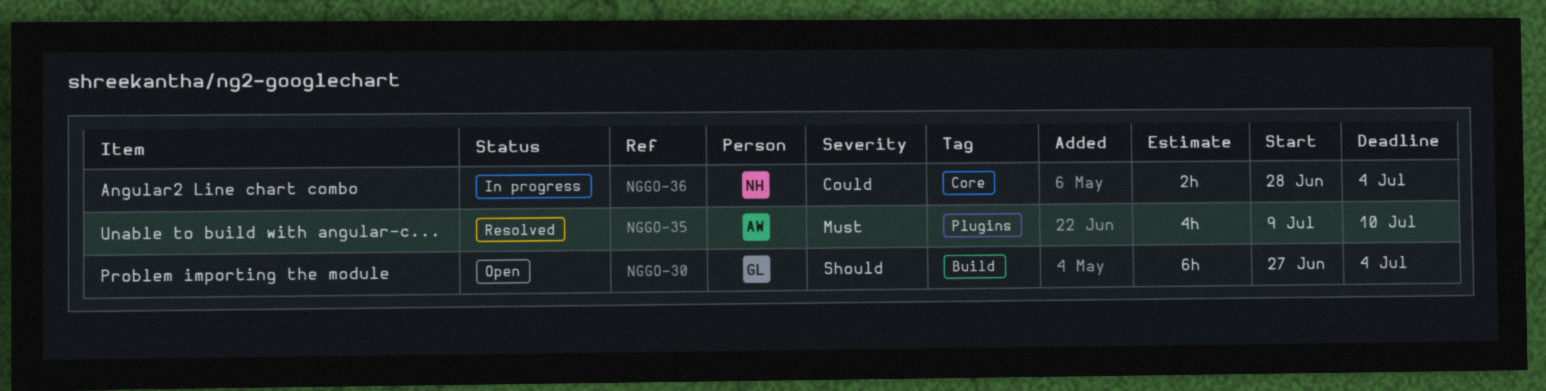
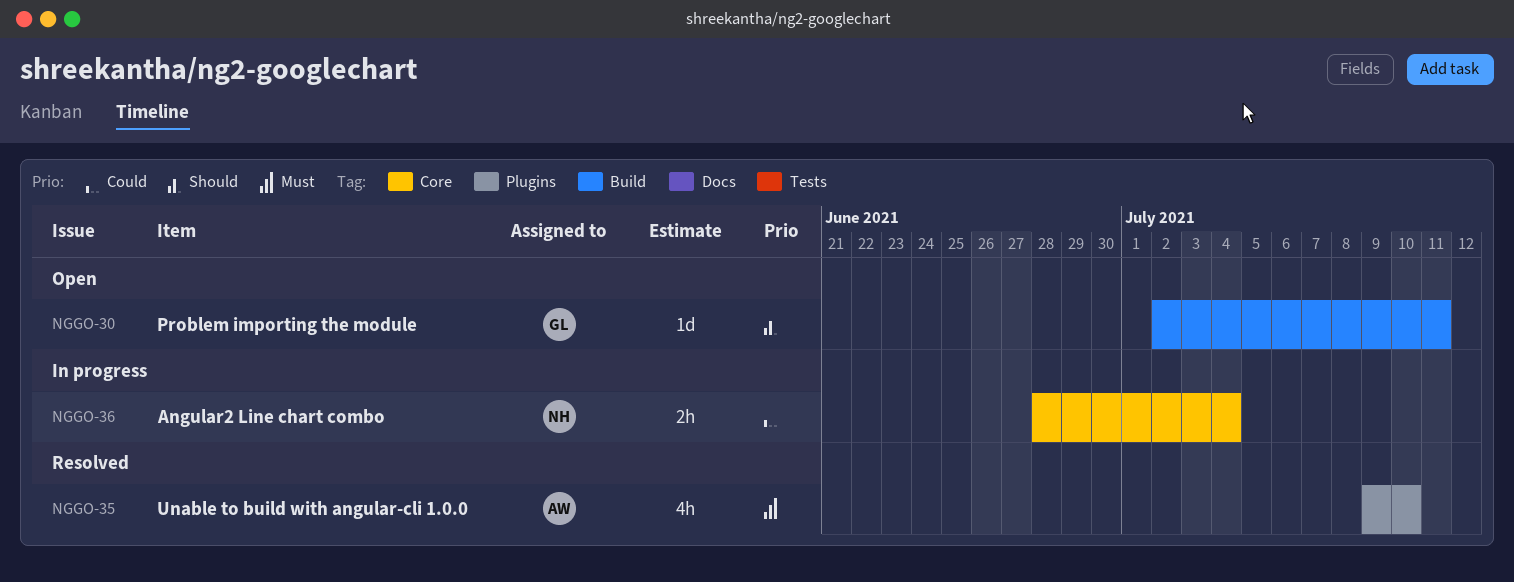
NGGO-30, estimate: 6h -> 1d
NGGO-30, start: Jun 27 -> Jul 2
NGGO-30, due: Jul 4 -> Jul 11

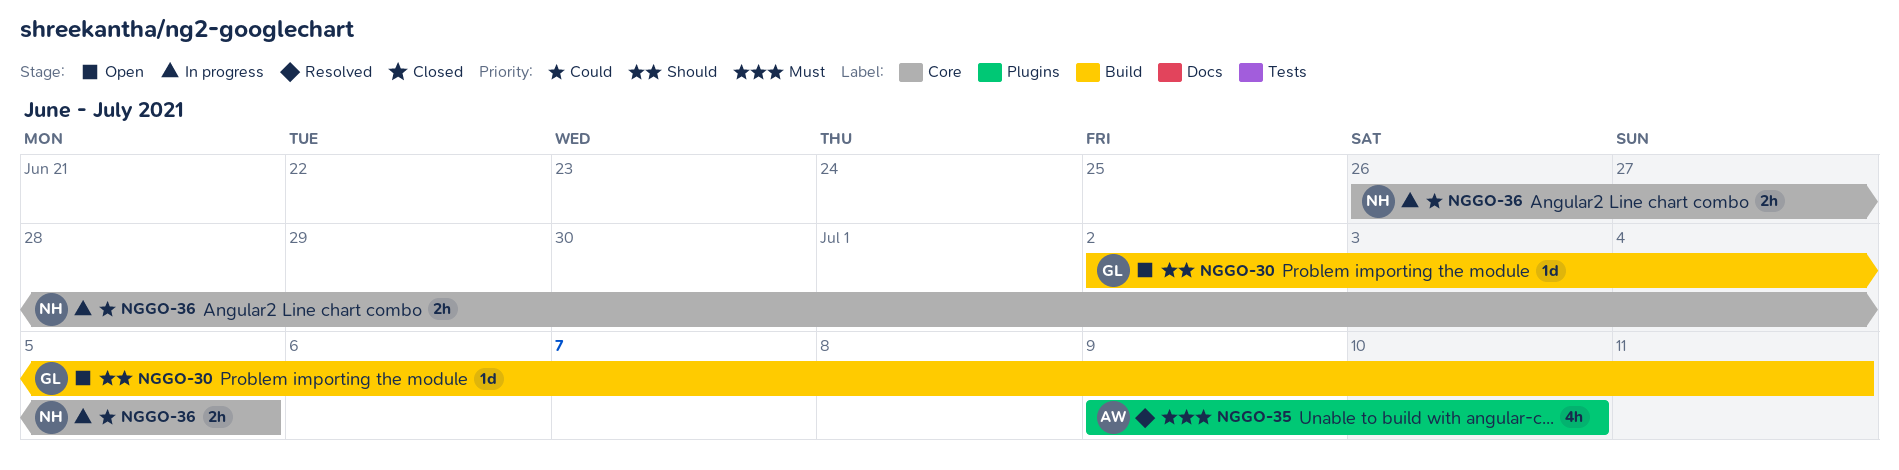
NGGO-36, start: Jun 28 -> Jun 26
NGGO-36, due: Jul 4 -> Jul 5

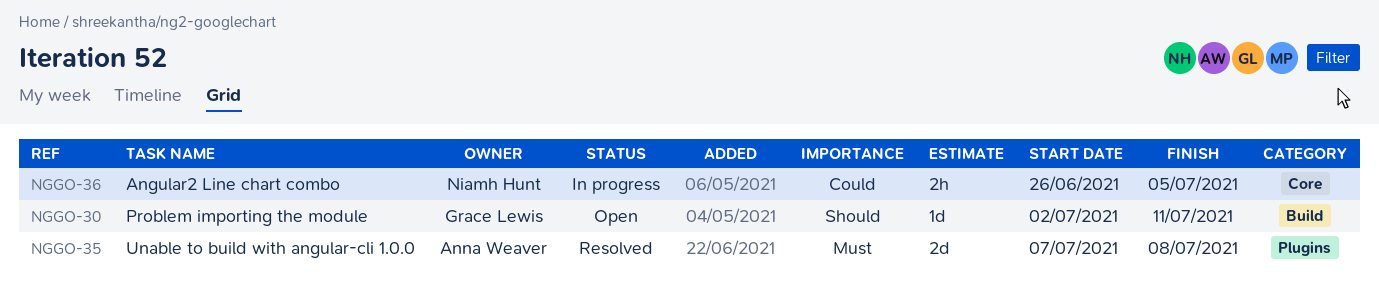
NGGO-35, estimate: 4h -> 2d
NGGO-35, start: Jul 9 -> Jul 7
NGGO-35, due: Jul 10 -> Jul 8

